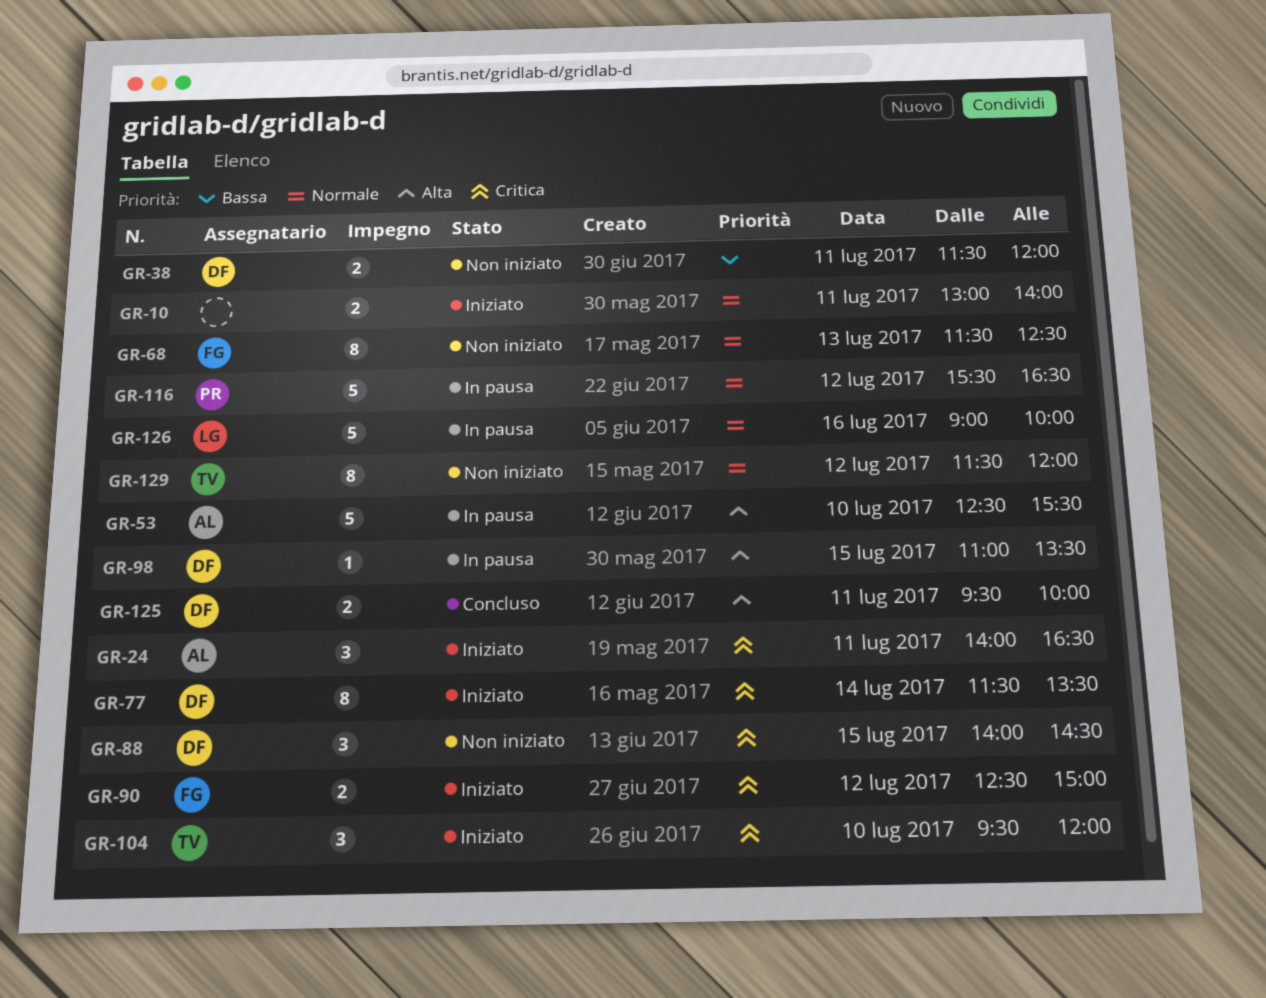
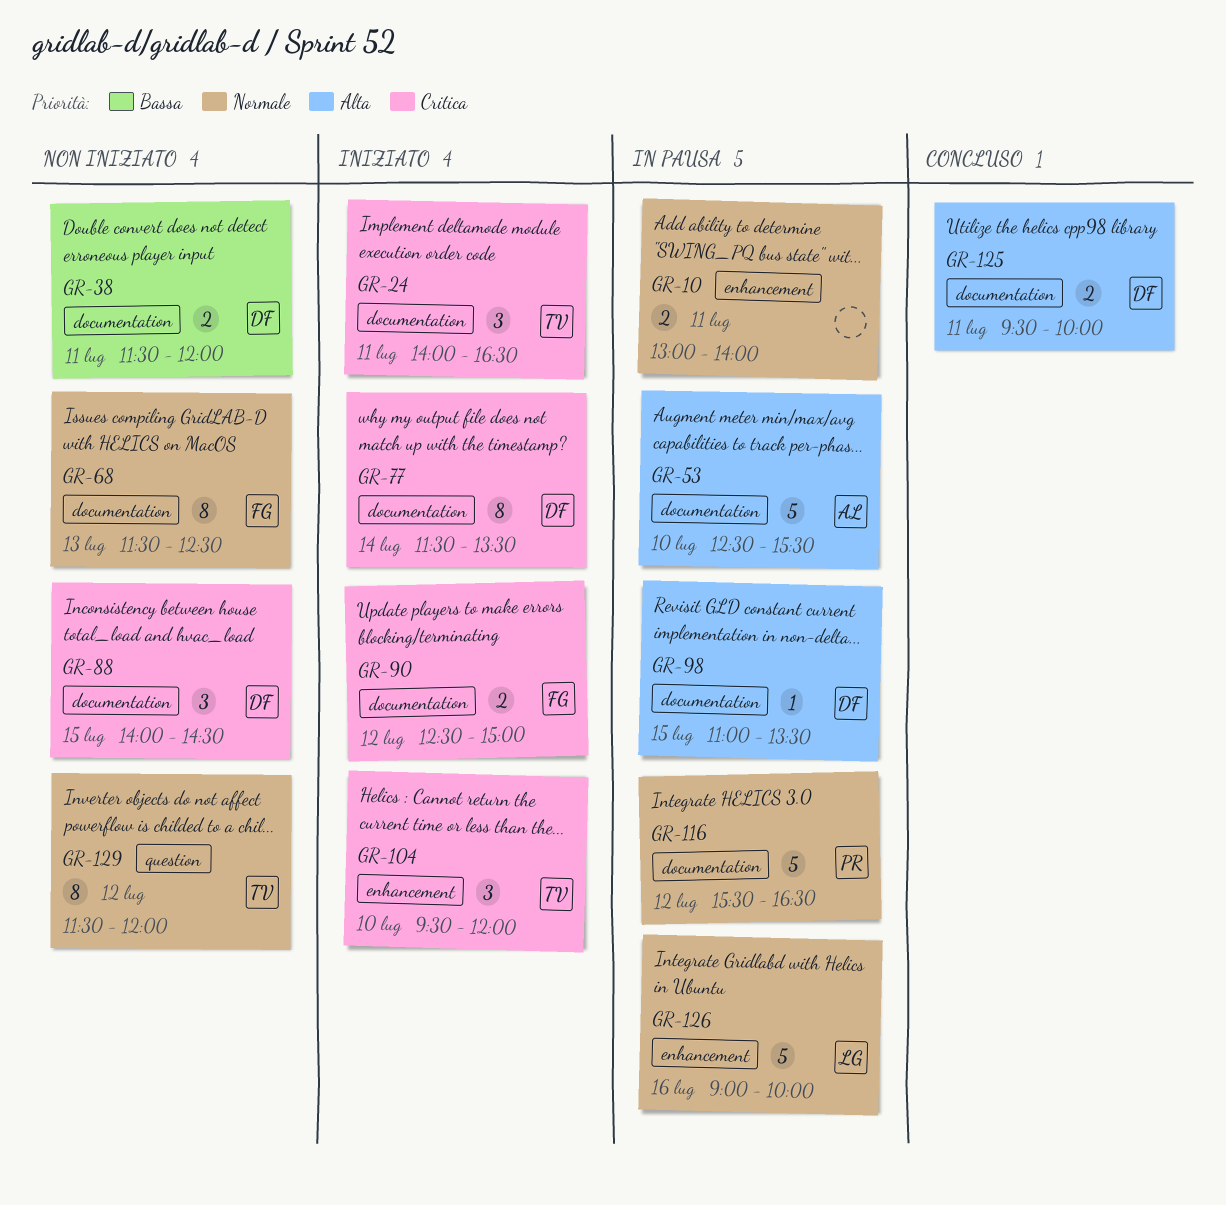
GR-10, status: Iniziato -> In pausa
GR-24, owner: AL -> TV

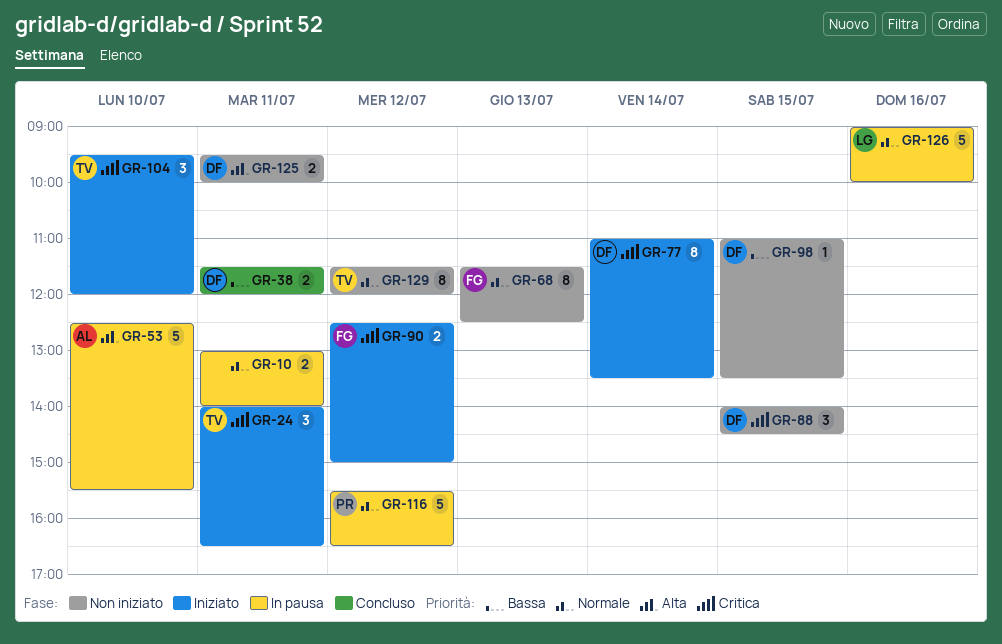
GR-38, status: Non iniziato -> Concluso
GR-77, begins: 11:30 -> 11:00
GR-98, status: In pausa -> Non iniziato
GR-98, priority: Alta -> Bassa
GR-125, status: Concluso -> Non iniziato

